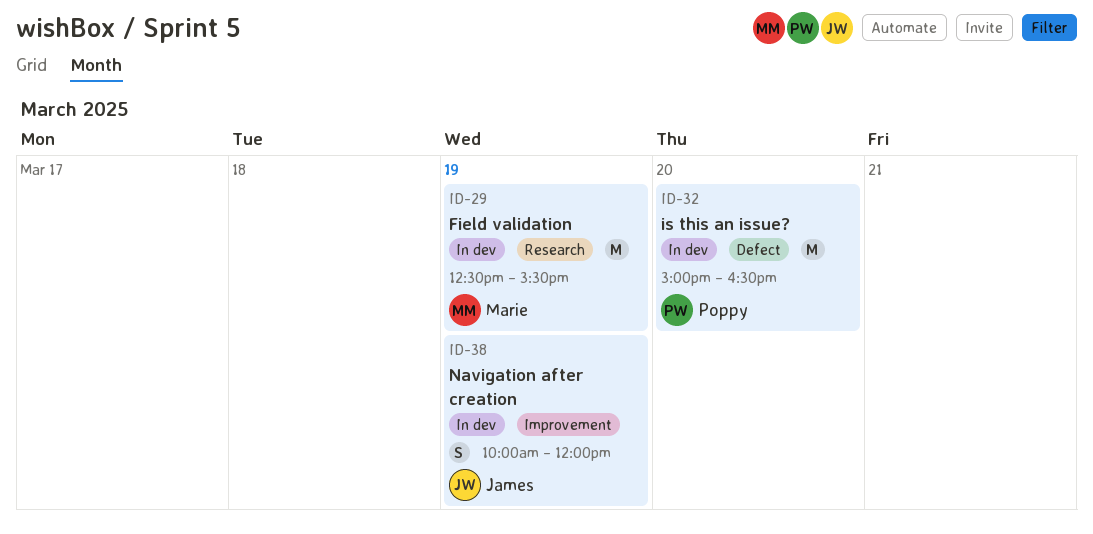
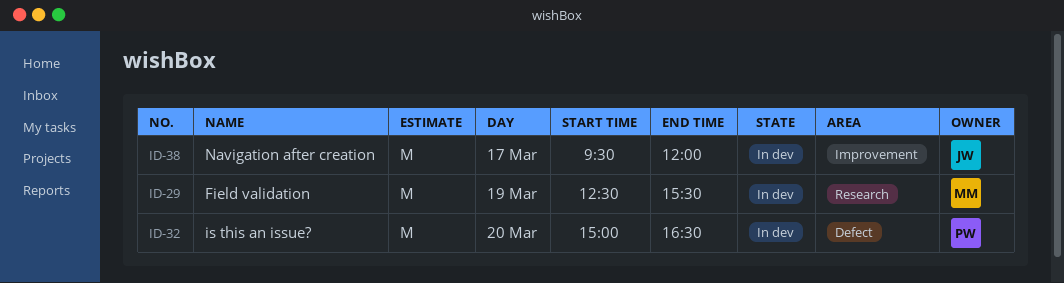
ID-38, estimate: S -> M
ID-38, day: Mar 19 -> Mar 17
ID-38, begins: 10:00 -> 09:30

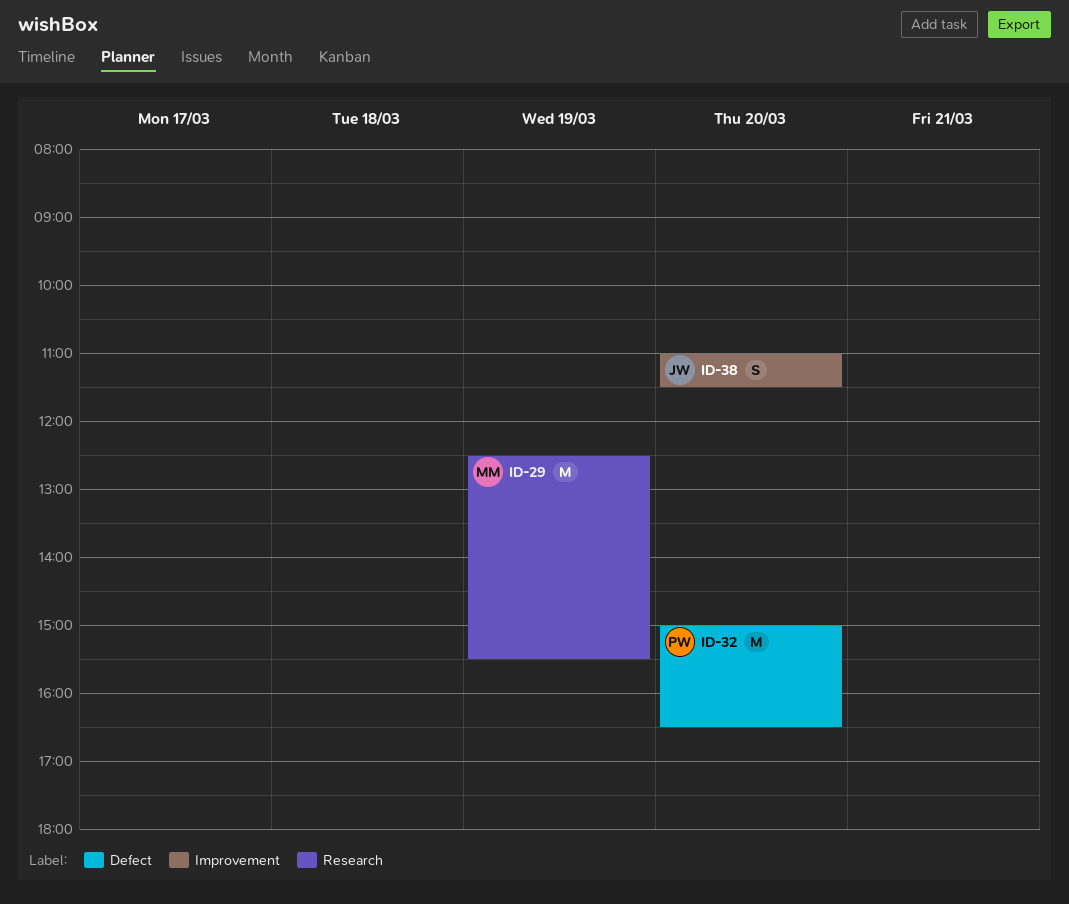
ID-38, estimate: M -> S
ID-38, day: Mar 17 -> Mar 20
ID-38, begins: 09:30 -> 11:00
ID-38, ends: 12:00 -> 11:30

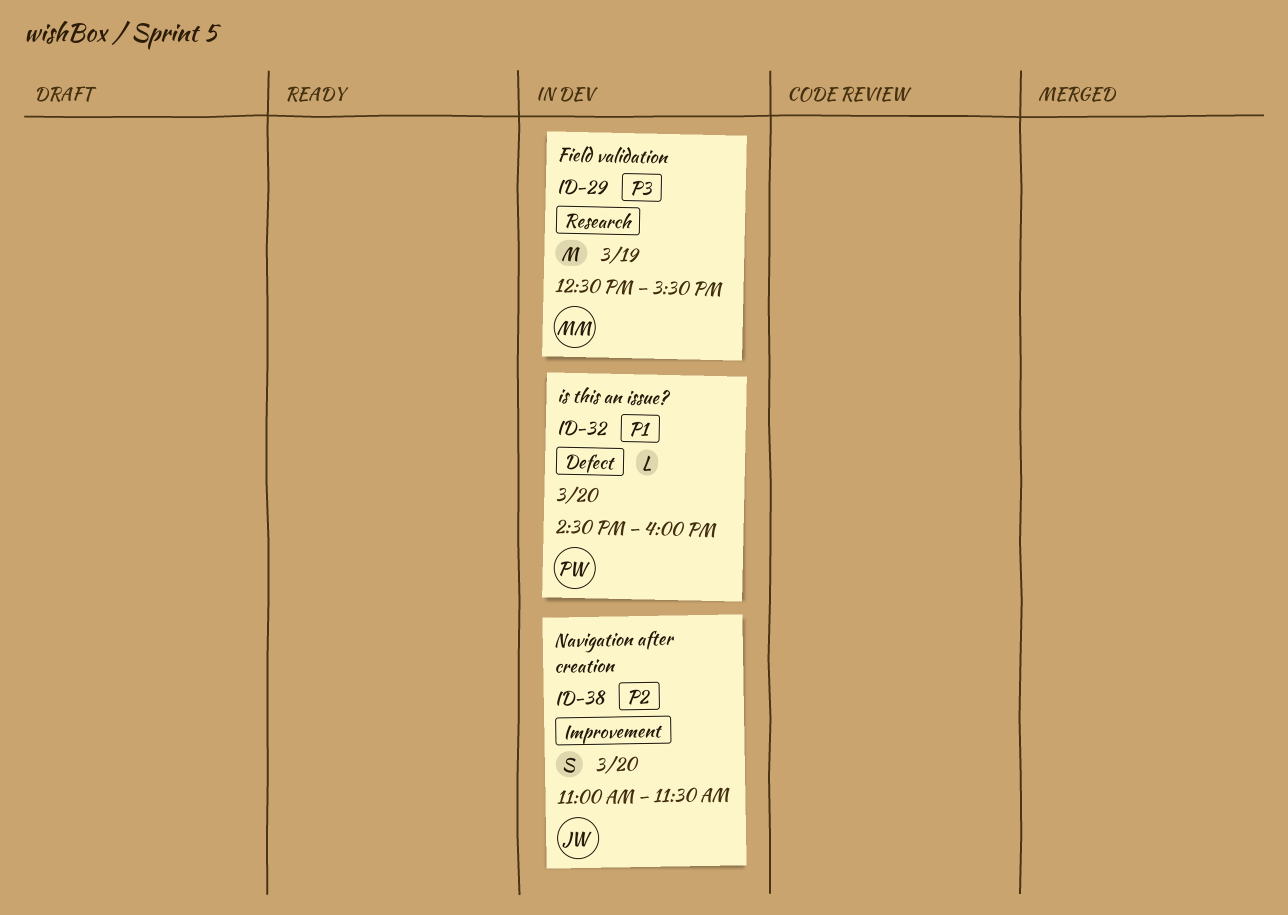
ID-32, estimate: M -> L
ID-32, begins: 15:00 -> 14:30
ID-32, ends: 16:30 -> 16:00

